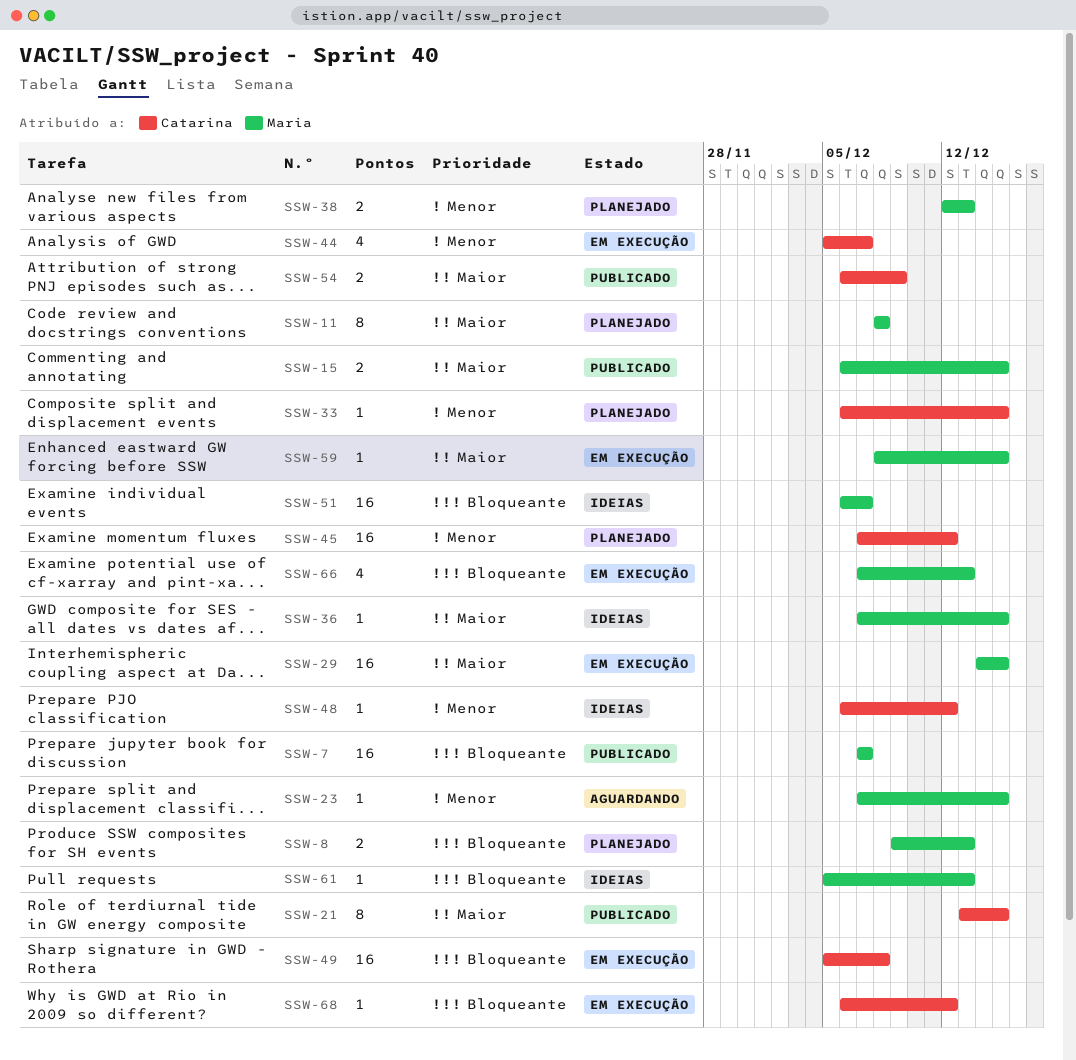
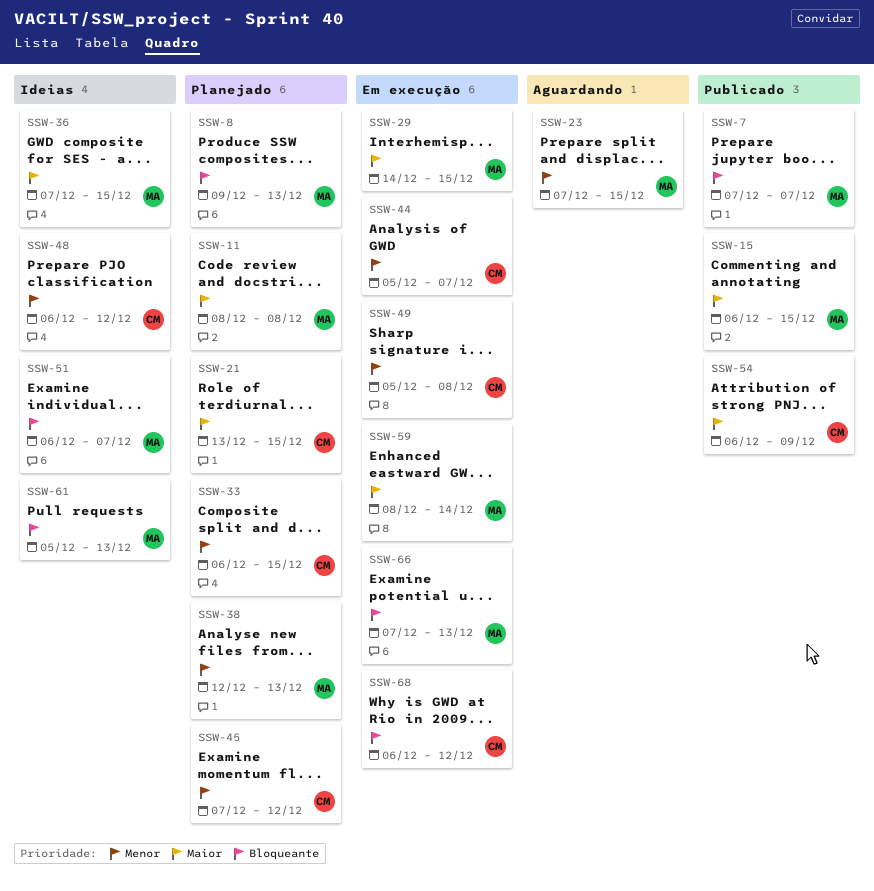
SSW-21, status: Publicado -> Planejado
SSW-49, priority: Bloqueante -> Menor
SSW-59, due: Dec 15 -> Dec 14

